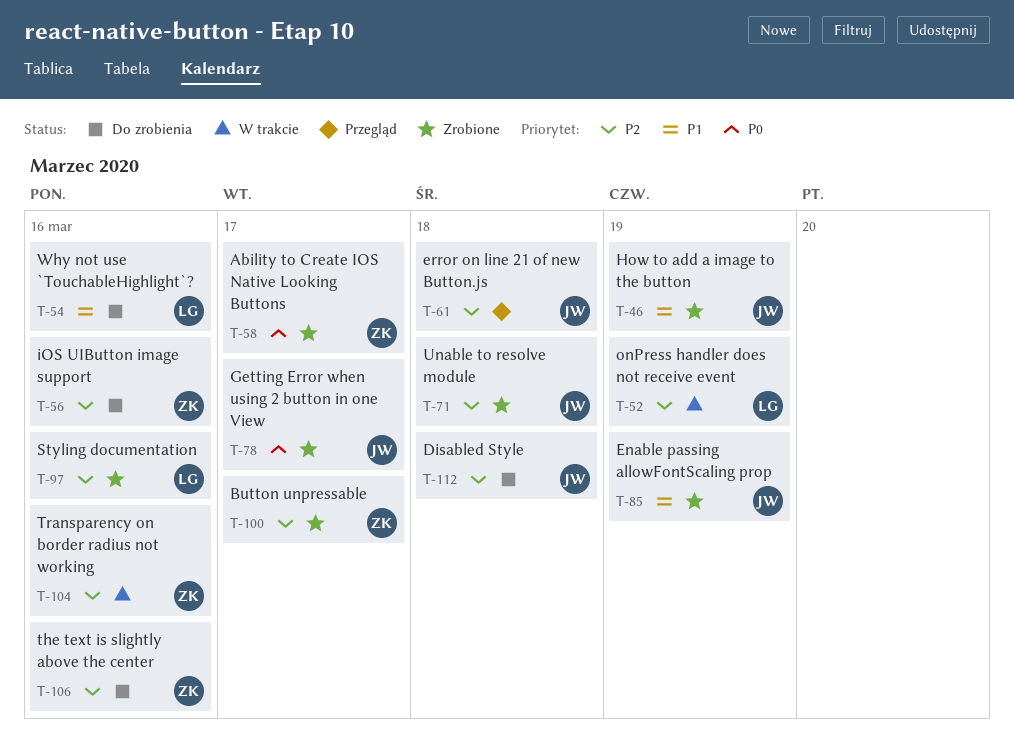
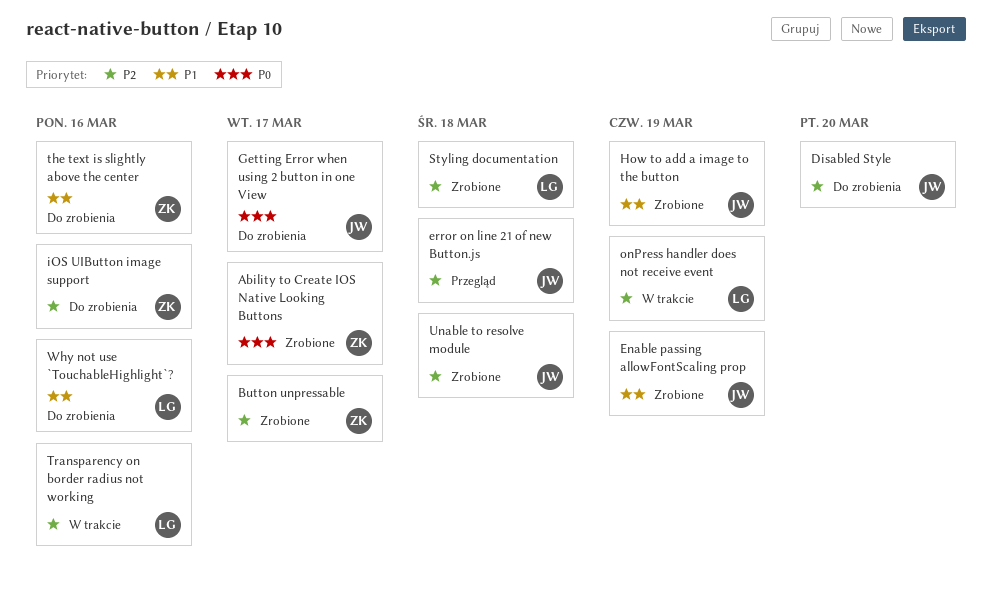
Disabled Style, due: Mar 18 -> Mar 20
Getting Error when using 2 button in one View, status: Zrobione -> Do zrobienia
Styling documentation, due: Mar 16 -> Mar 18
the text is slightly above the center, priority: P2 -> P1
Transparency on border radius not working, owner: ZK -> LG

